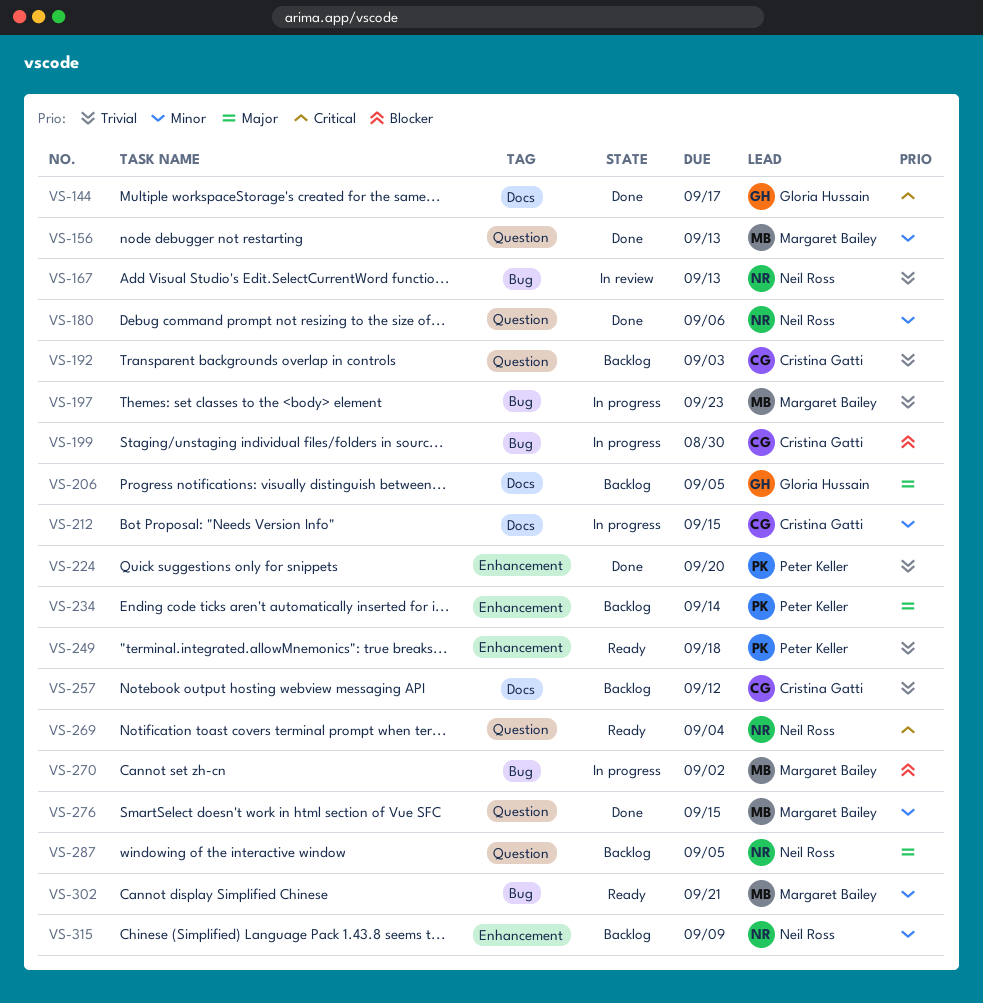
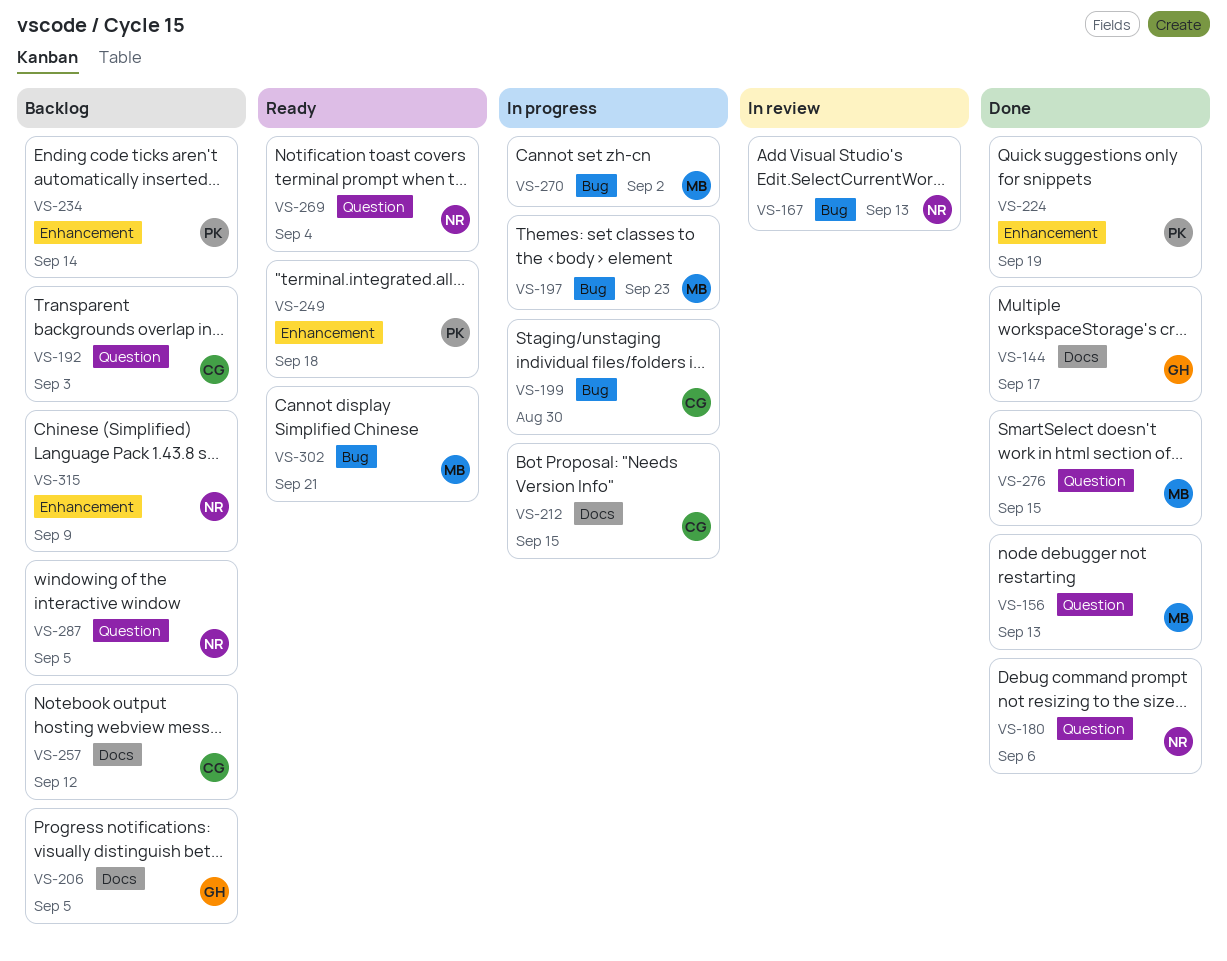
VS-224, due: Sep 20 -> Sep 19

